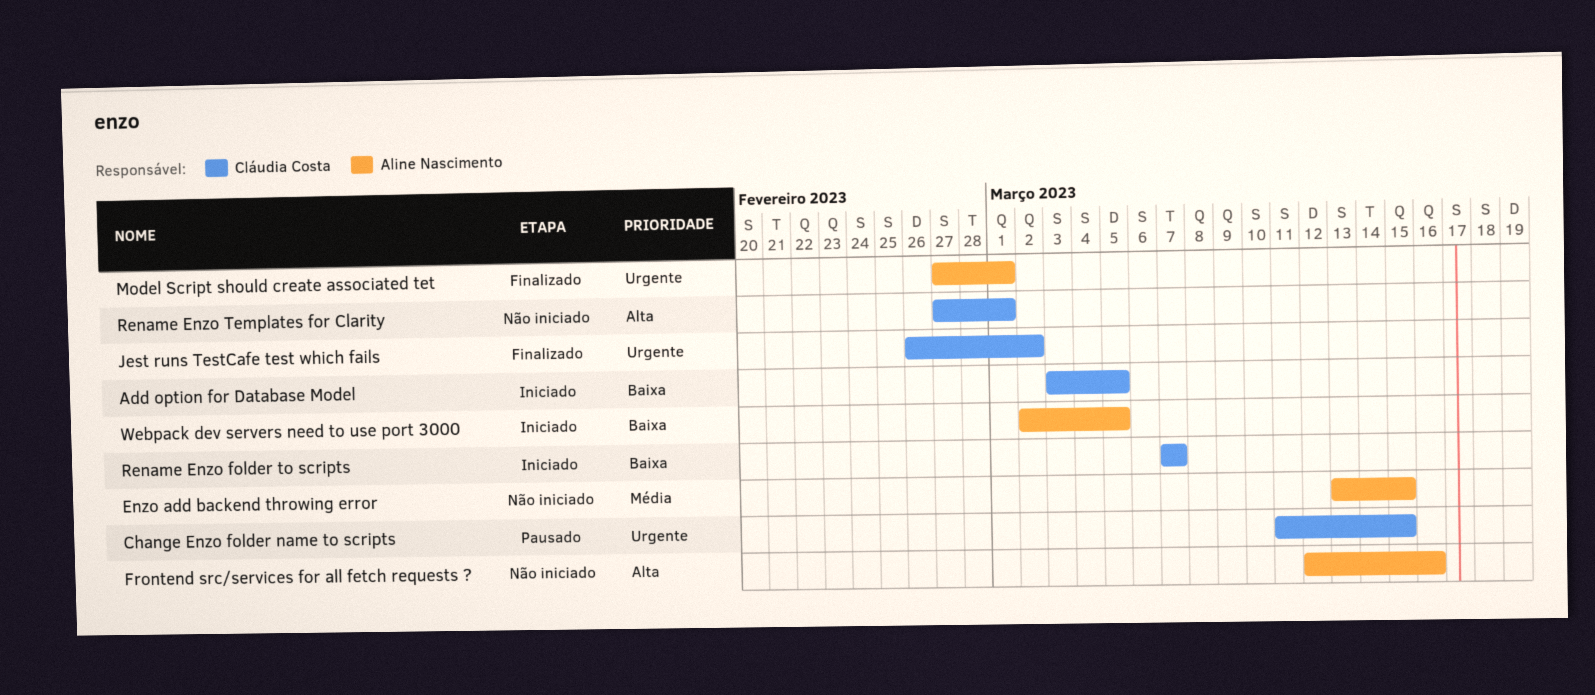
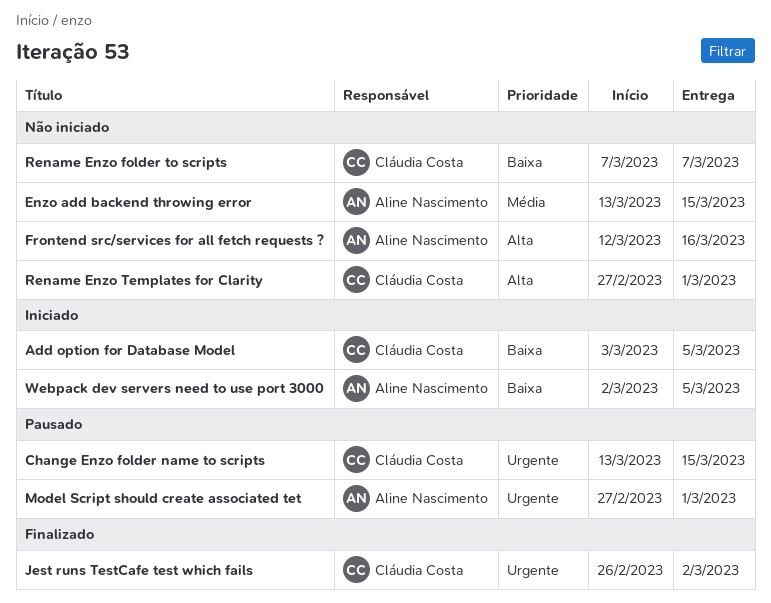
Change Enzo folder name to scripts, start: Mar 11 -> Mar 13
Model Script should create associated tet, status: Finalizado -> Pausado
Rename Enzo folder to scripts, status: Iniciado -> Não iniciado

